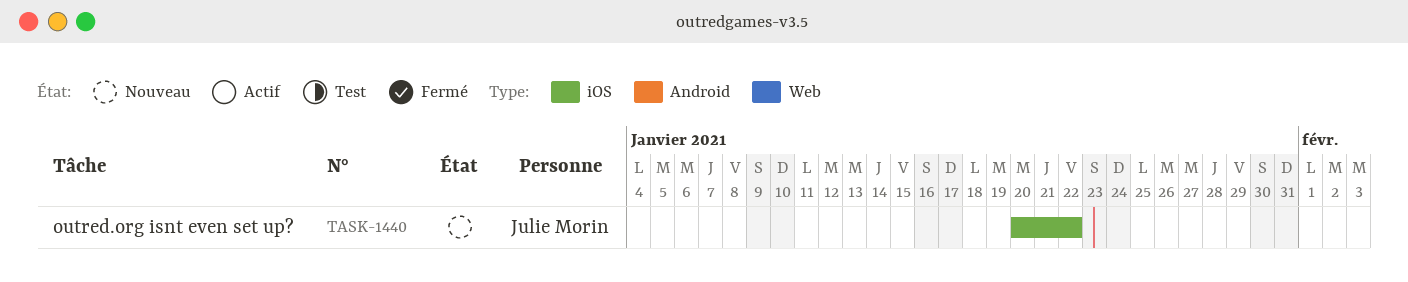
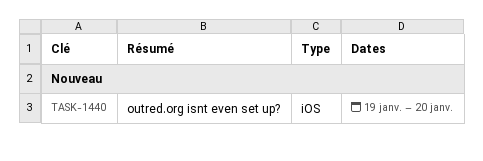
TASK-1440, start: Jan 20 -> Jan 19
TASK-1440, due: Jan 22 -> Jan 20

